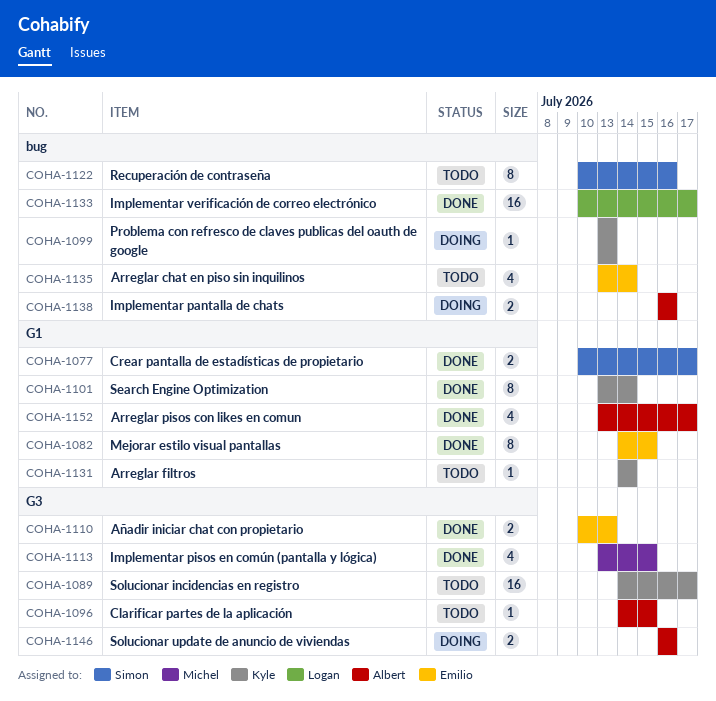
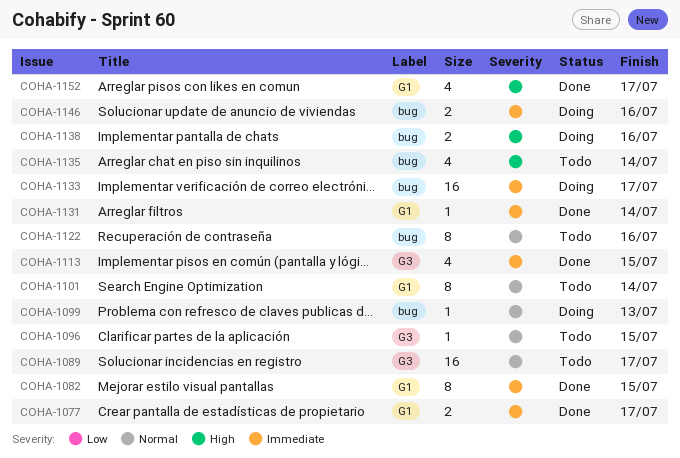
COHA-1101, status: Done -> Todo
COHA-1110: present -> none
COHA-1131, status: Todo -> Done
COHA-1133, status: Done -> Doing
COHA-1146, label: G3 -> bug

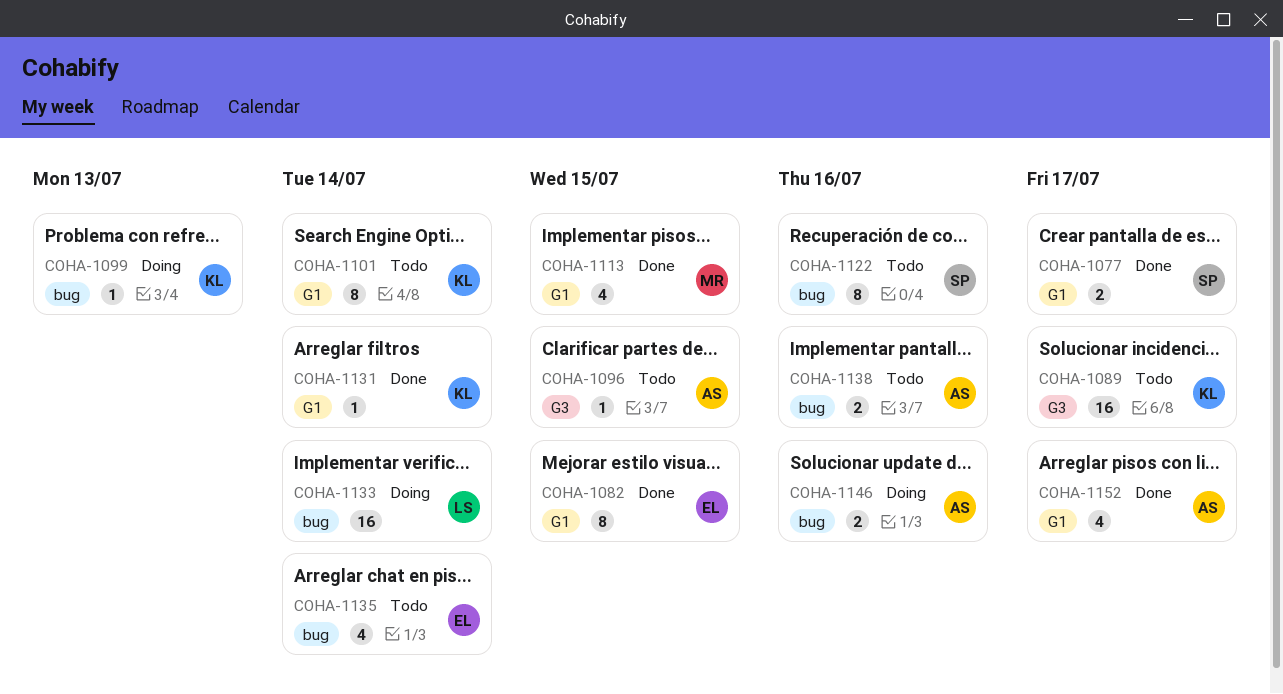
COHA-1113, label: G3 -> G1
COHA-1133, due: Jul 17 -> Jul 14
COHA-1138, status: Doing -> Todo

